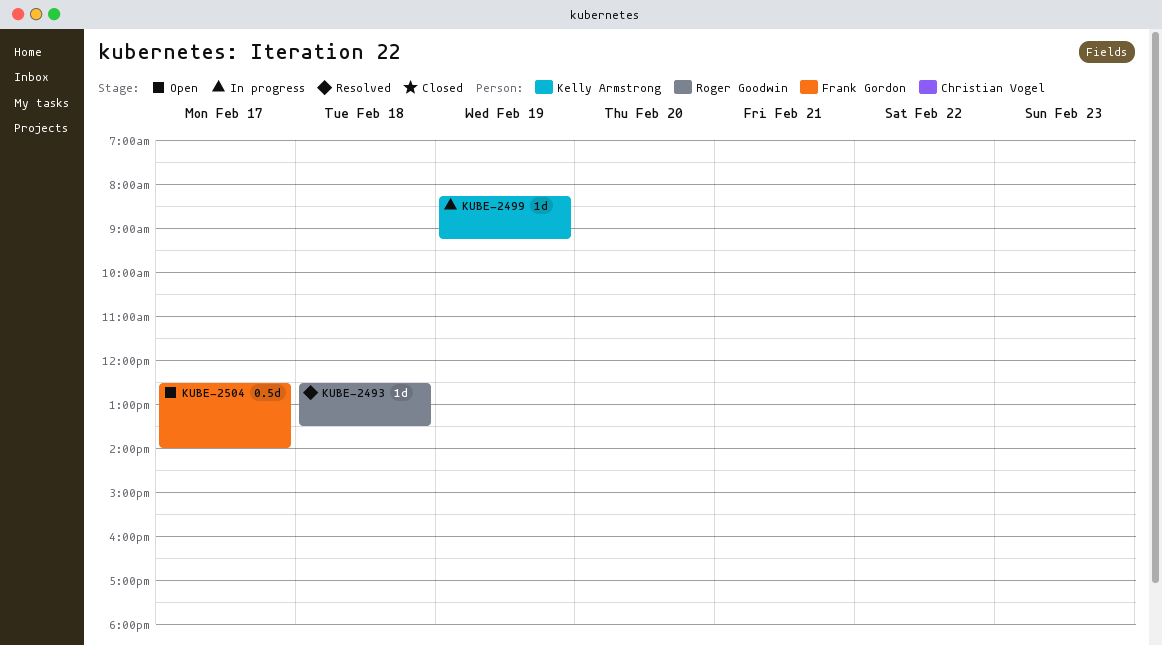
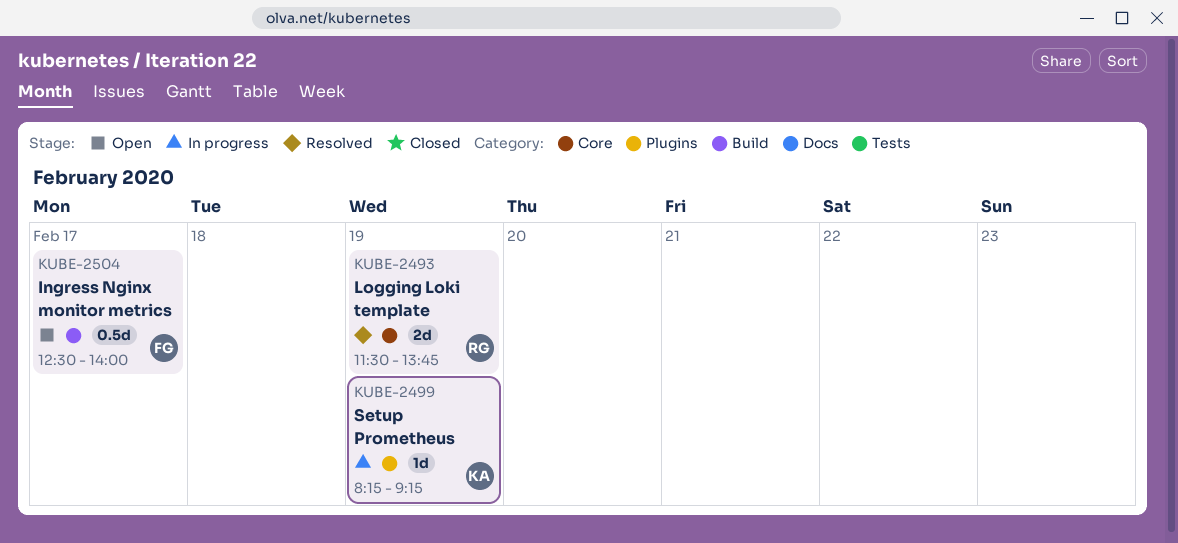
KUBE-2493, estimate: 1d -> 2d
KUBE-2493, day: Feb 18 -> Feb 19
KUBE-2493, begins: 12:30 -> 11:30
KUBE-2493, ends: 13:30 -> 13:45

